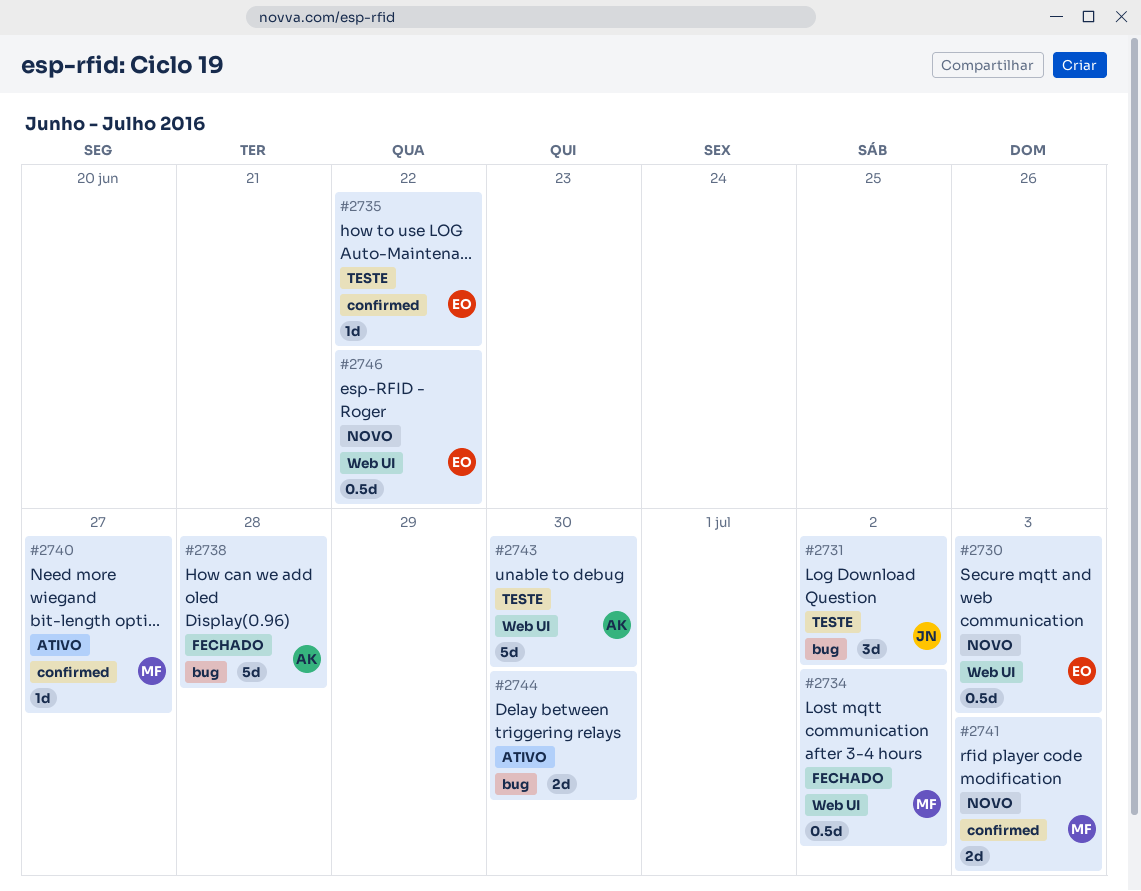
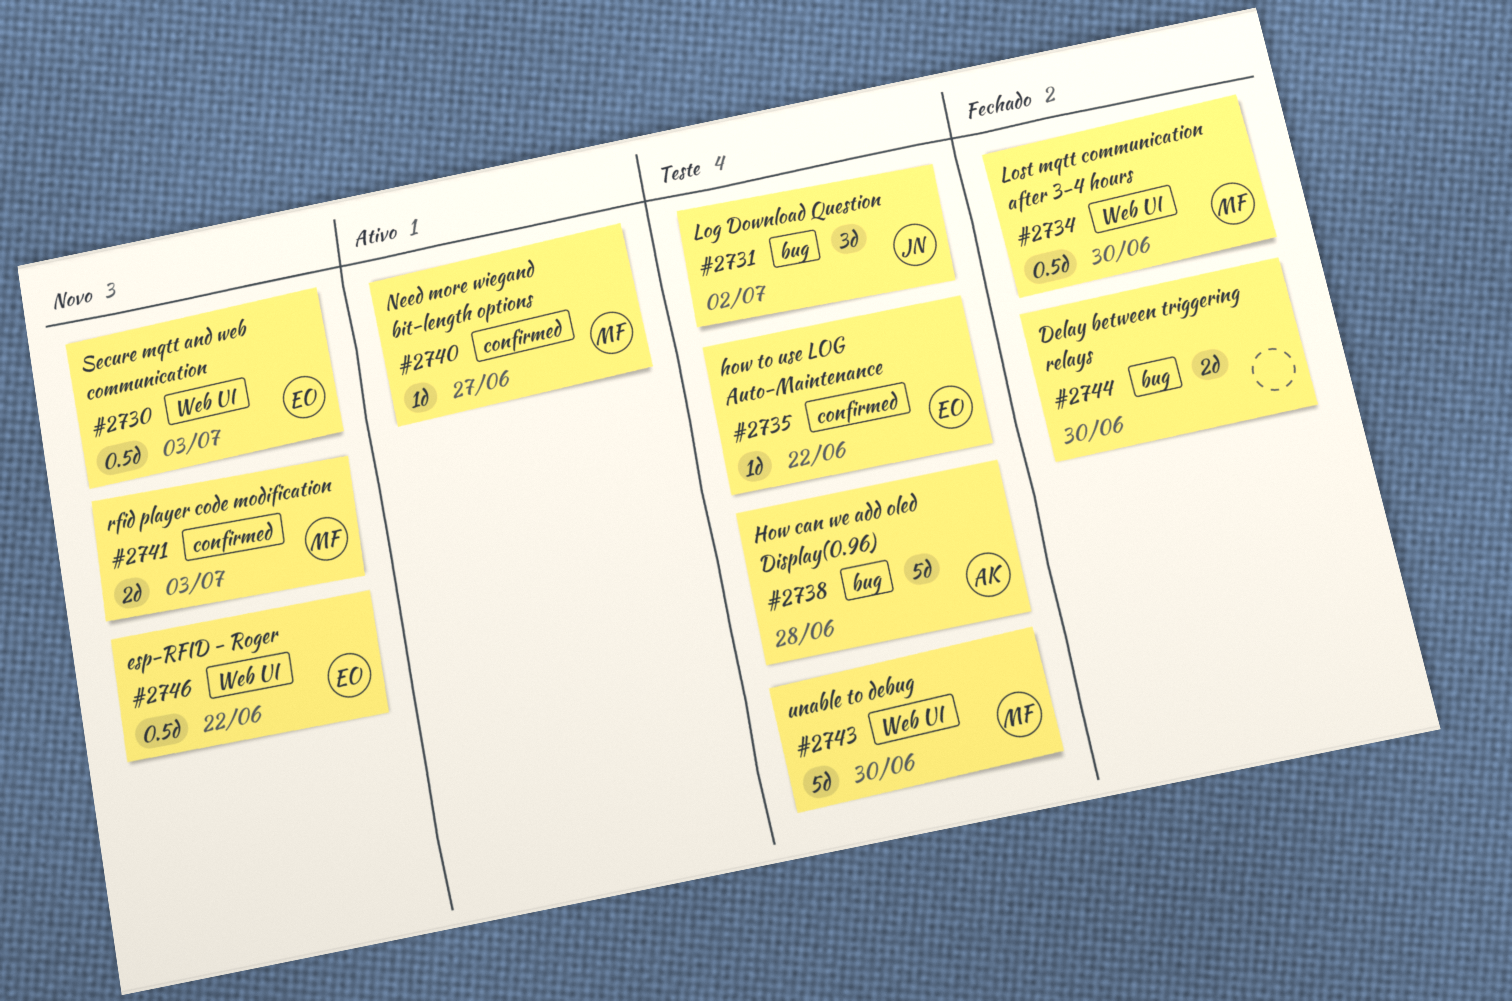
#2734, due: Jul 2 -> Jun 30
#2738, status: Fechado -> Teste
#2743, owner: AK -> MF
#2744, status: Ativo -> Fechado

